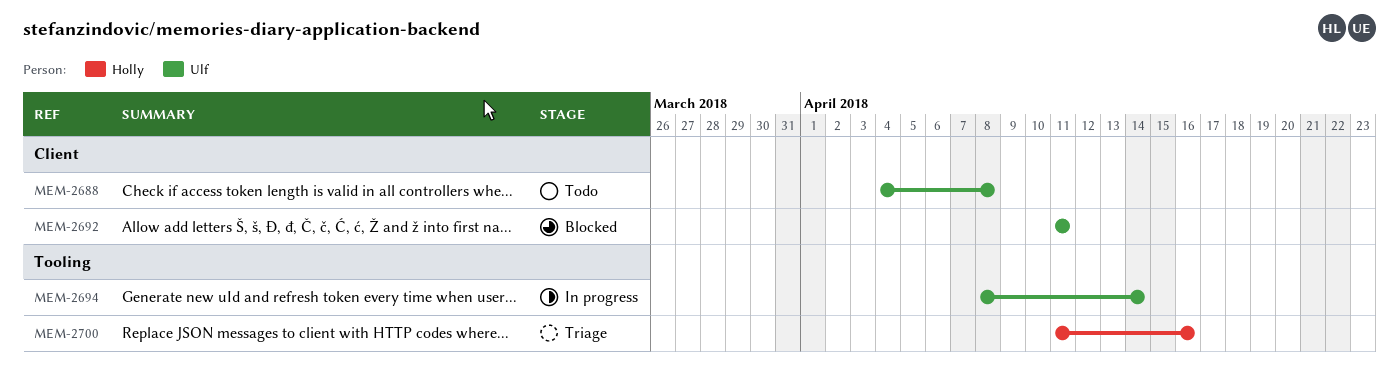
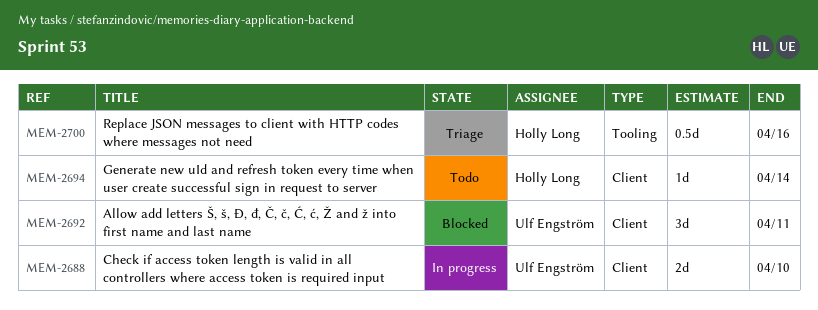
MEM-2688, status: Todo -> In progress
MEM-2688, due: Apr 8 -> Apr 10
MEM-2694, status: In progress -> Todo
MEM-2694, owner: Ulf Engström -> Holly Long
MEM-2694, label: Tooling -> Client

